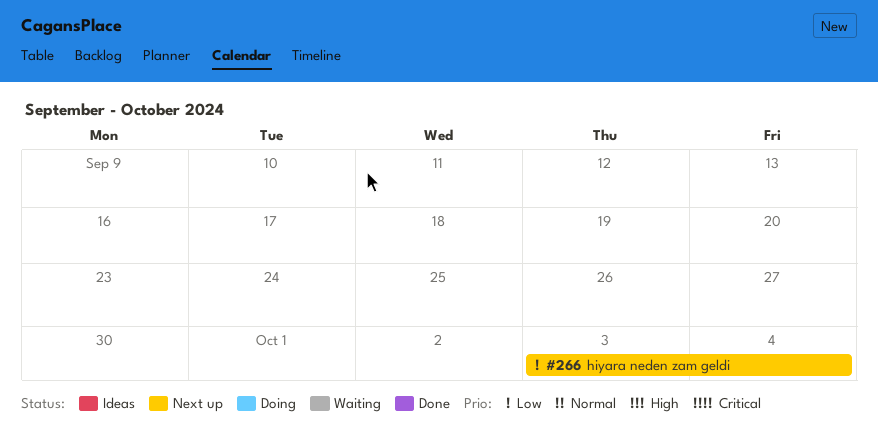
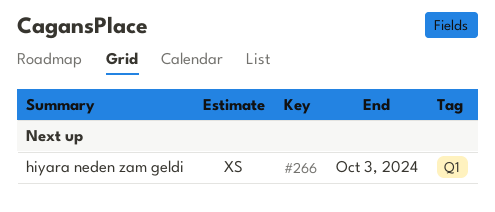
#266, due: Oct 4 -> Oct 3

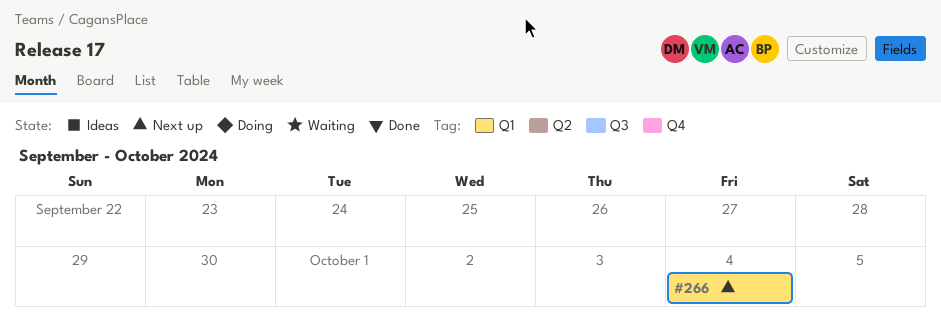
#266, due: Oct 3 -> Oct 4

